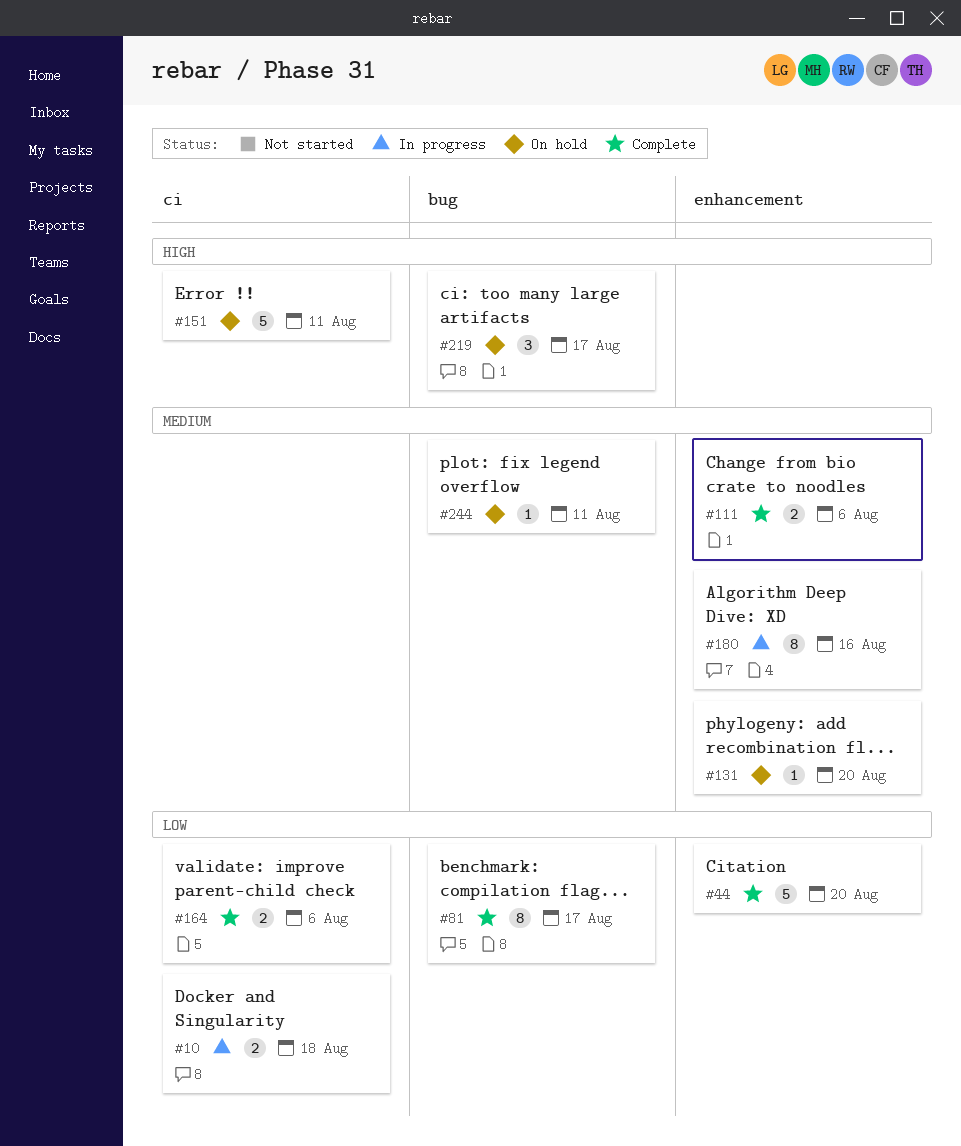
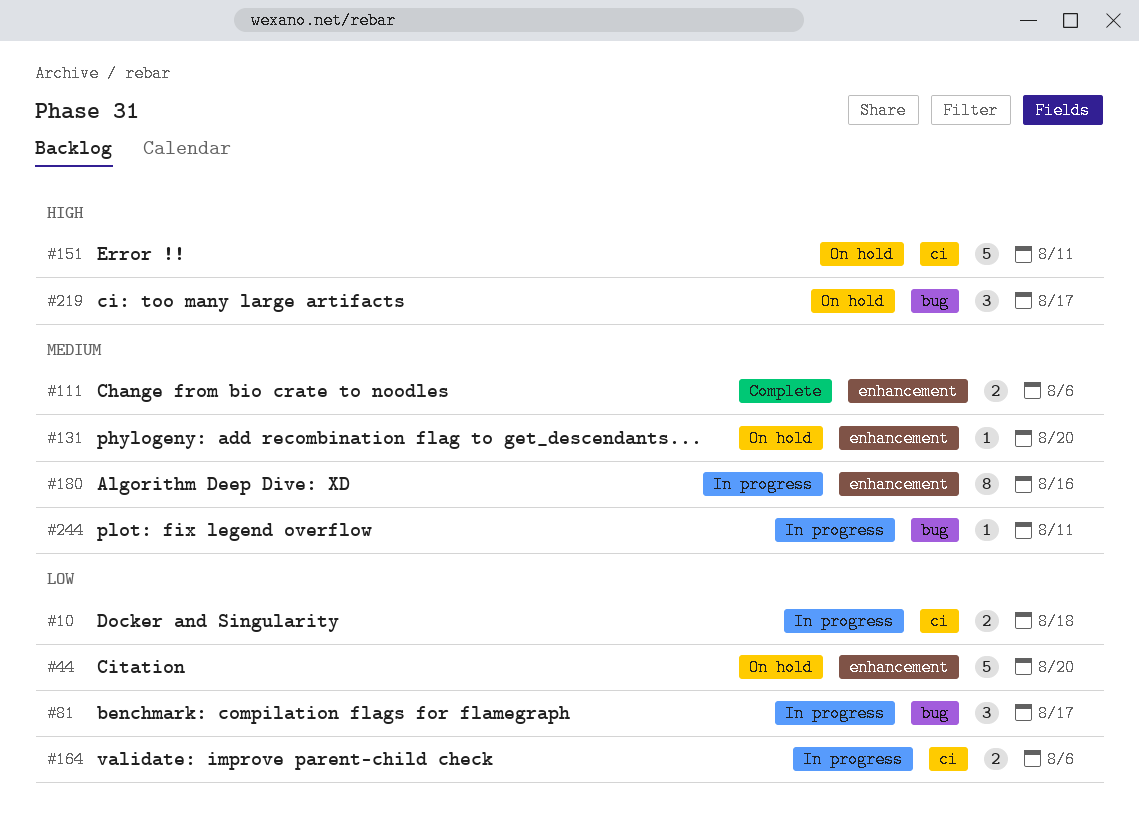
#44, status: Complete -> On hold
#81, status: Complete -> In progress
#81, estimate: 8 -> 3
#164, status: Complete -> In progress
#244, status: On hold -> In progress

